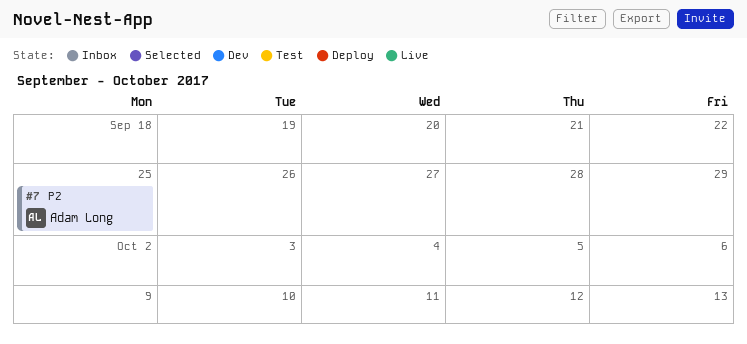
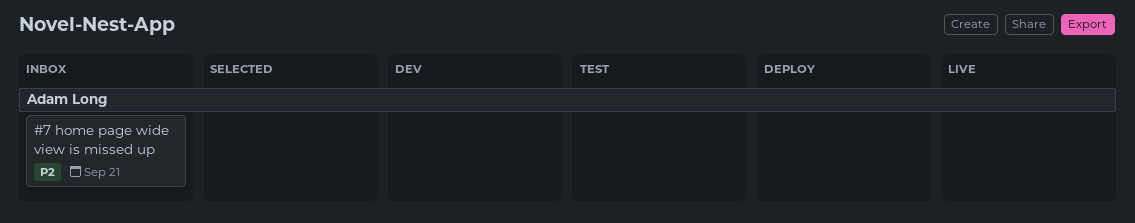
#7, due: Sep 25 -> Sep 21

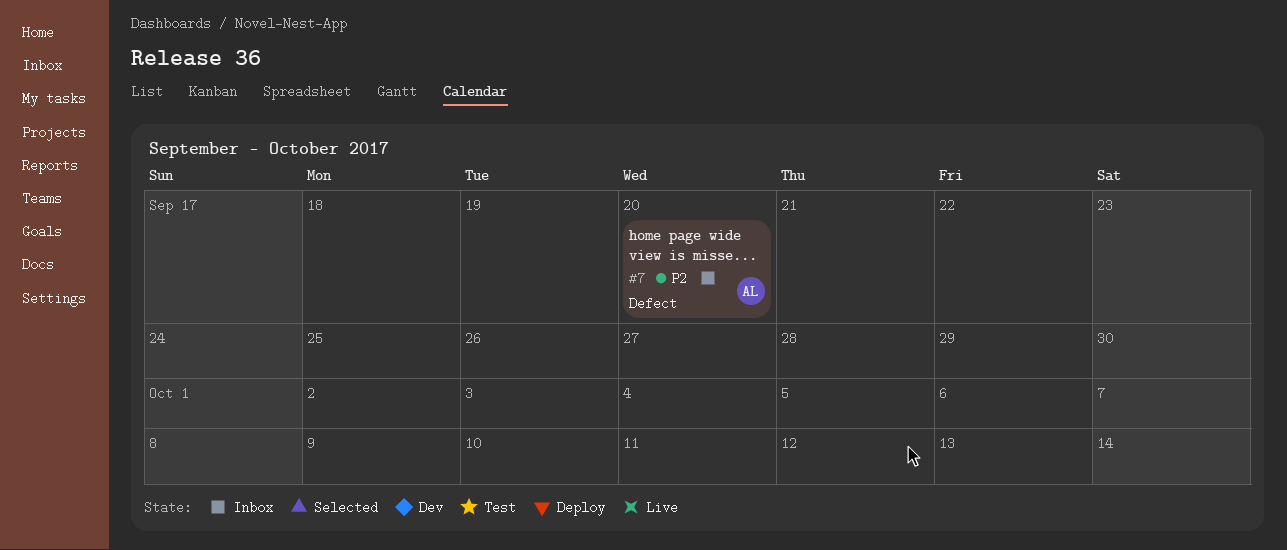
#7, due: Sep 21 -> Sep 20

